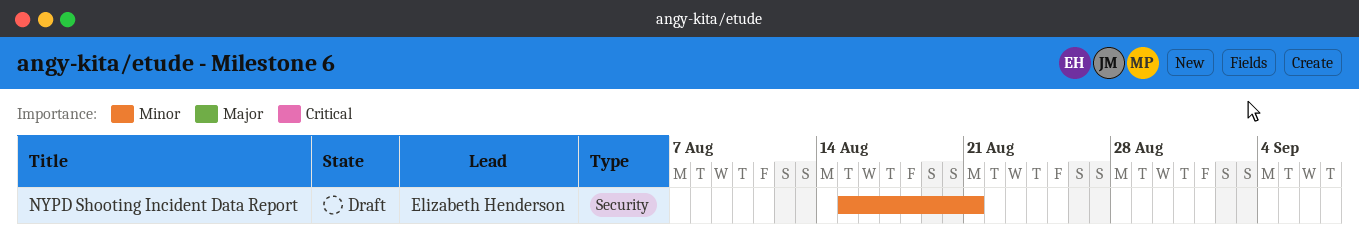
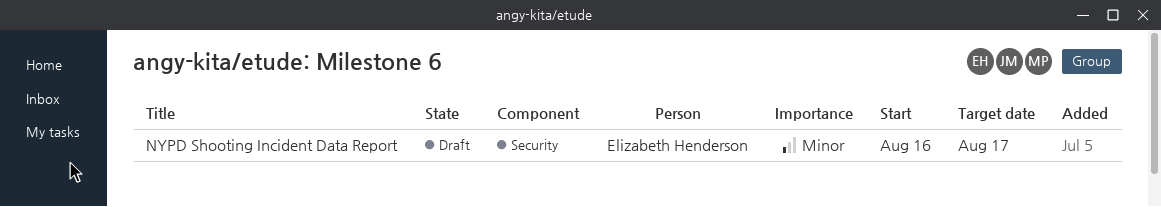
NYPD Shooting Incident Data Report, start: Aug 15 -> Aug 16
NYPD Shooting Incident Data Report, due: Aug 21 -> Aug 17

